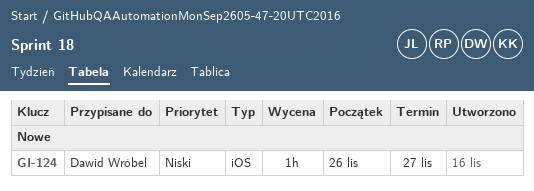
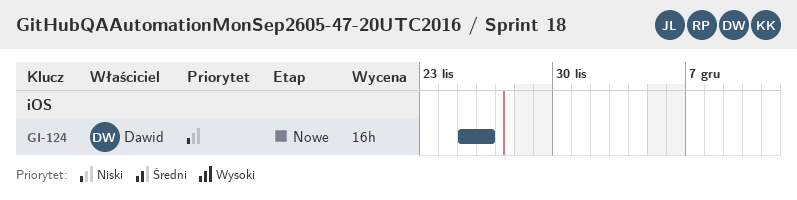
GI-124, estimate: 1h -> 16h
GI-124, start: Nov 26 -> Nov 25
GI-124, due: Nov 27 -> Nov 26

